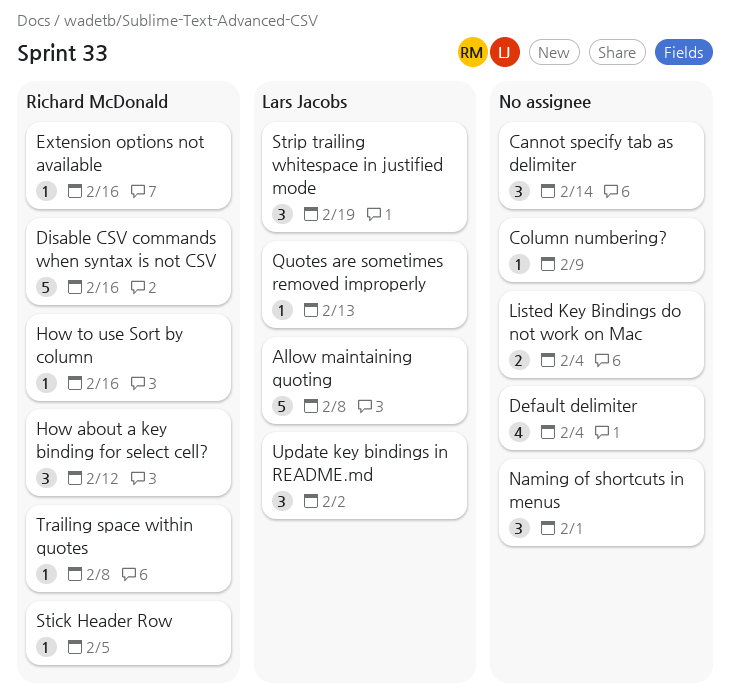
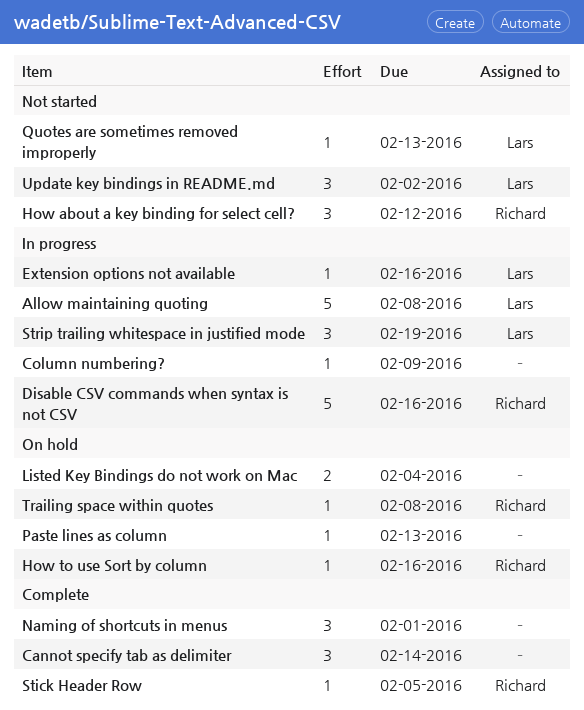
Default delimiter: present -> none
Extension options not available, owner: Richard McDonald -> Lars Jacobs
Paste lines as column: none -> present

